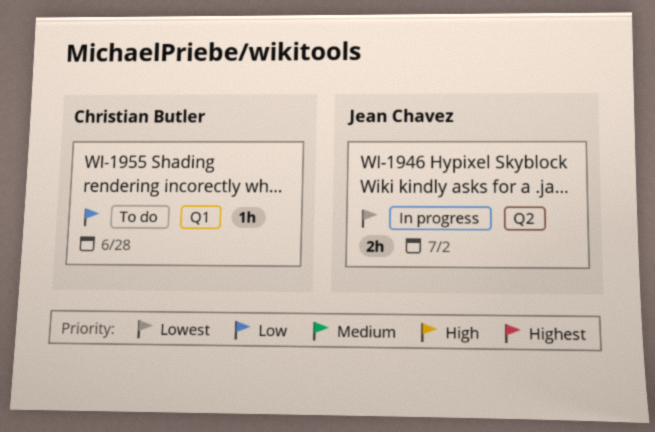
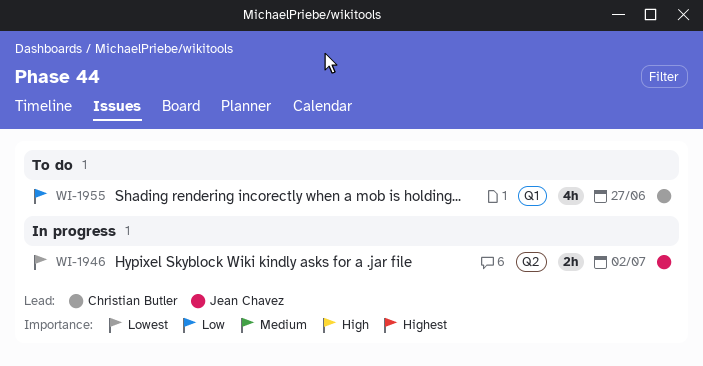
WI-1955, estimate: 1h -> 4h
WI-1955, due: Jun 28 -> Jun 27

